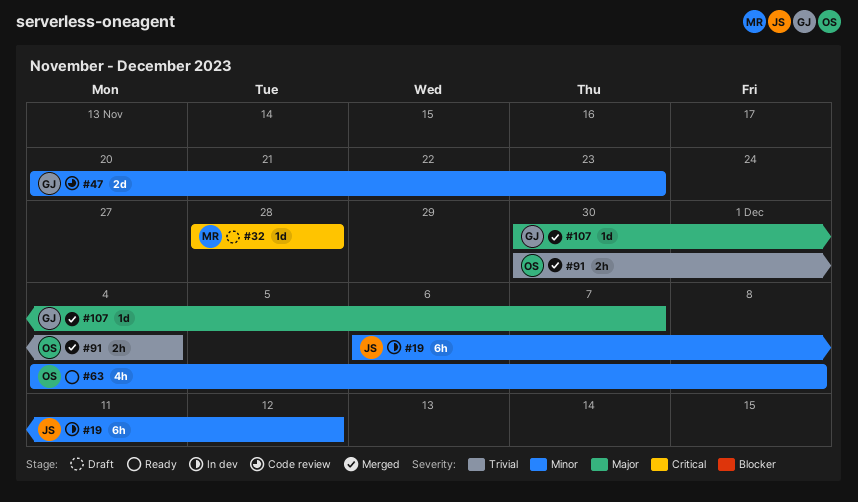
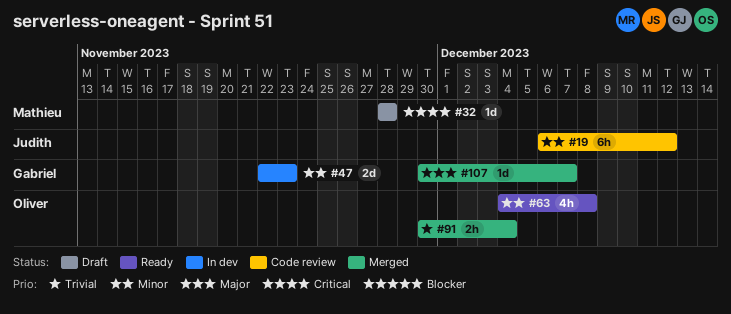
#19, status: In dev -> Code review
#47, status: Code review -> In dev
#47, start: Nov 20 -> Nov 22

